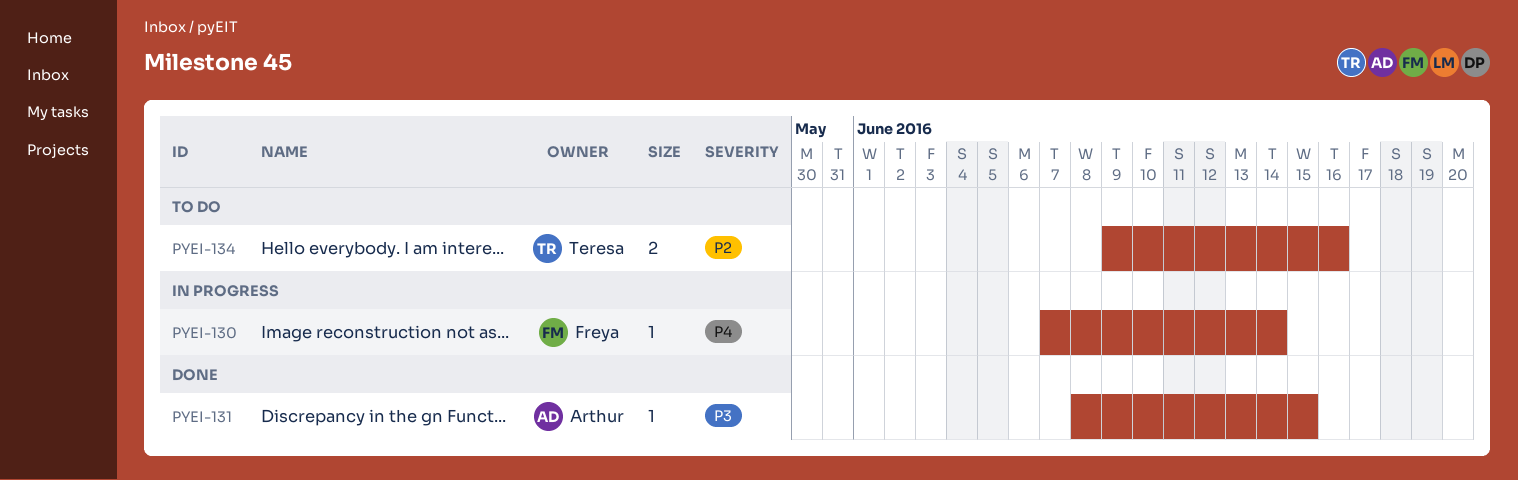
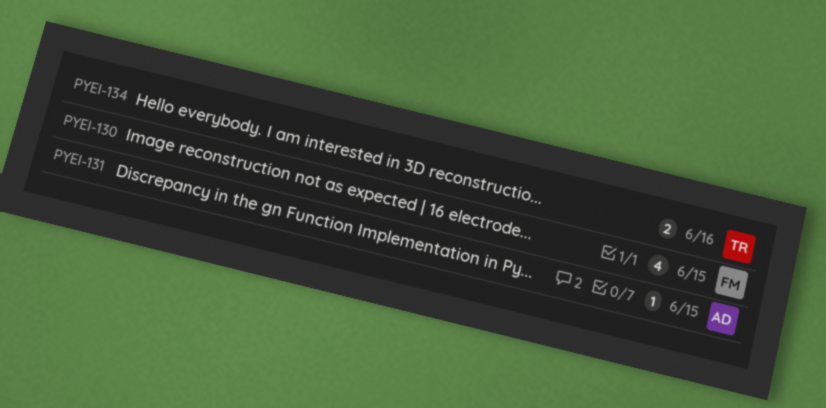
PYEI-130, estimate: 1 -> 4
PYEI-130, due: Jun 14 -> Jun 15

